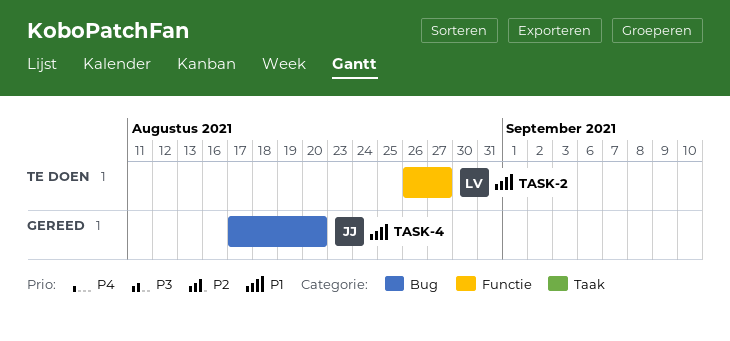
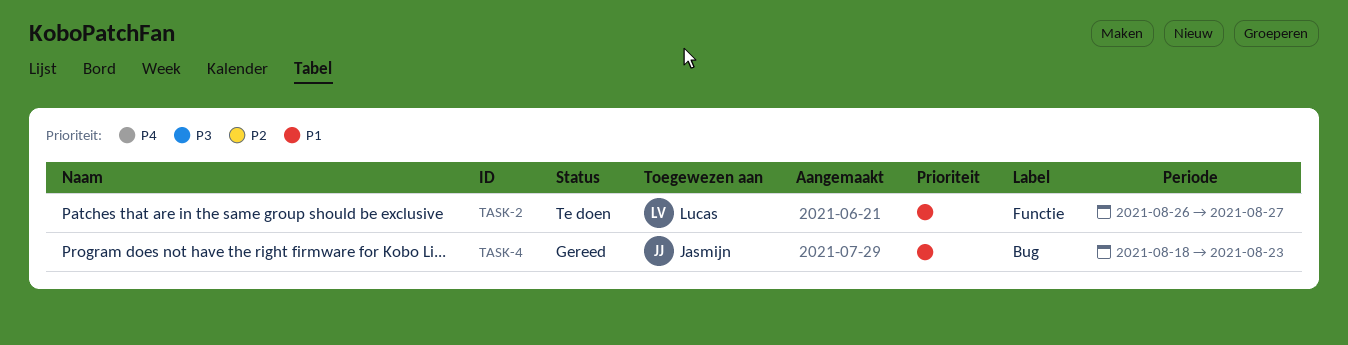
TASK-4, start: Aug 17 -> Aug 18
TASK-4, due: Aug 20 -> Aug 23

